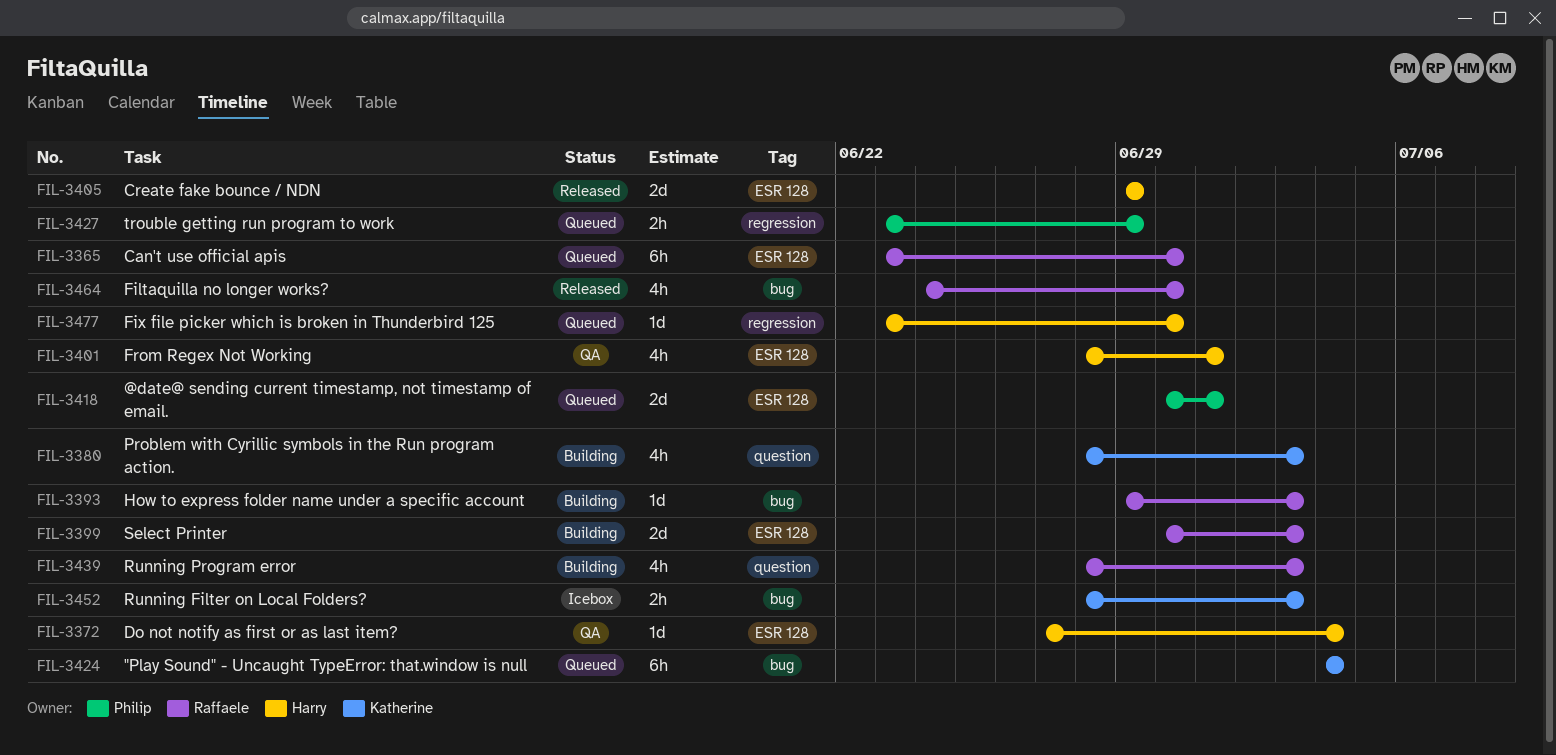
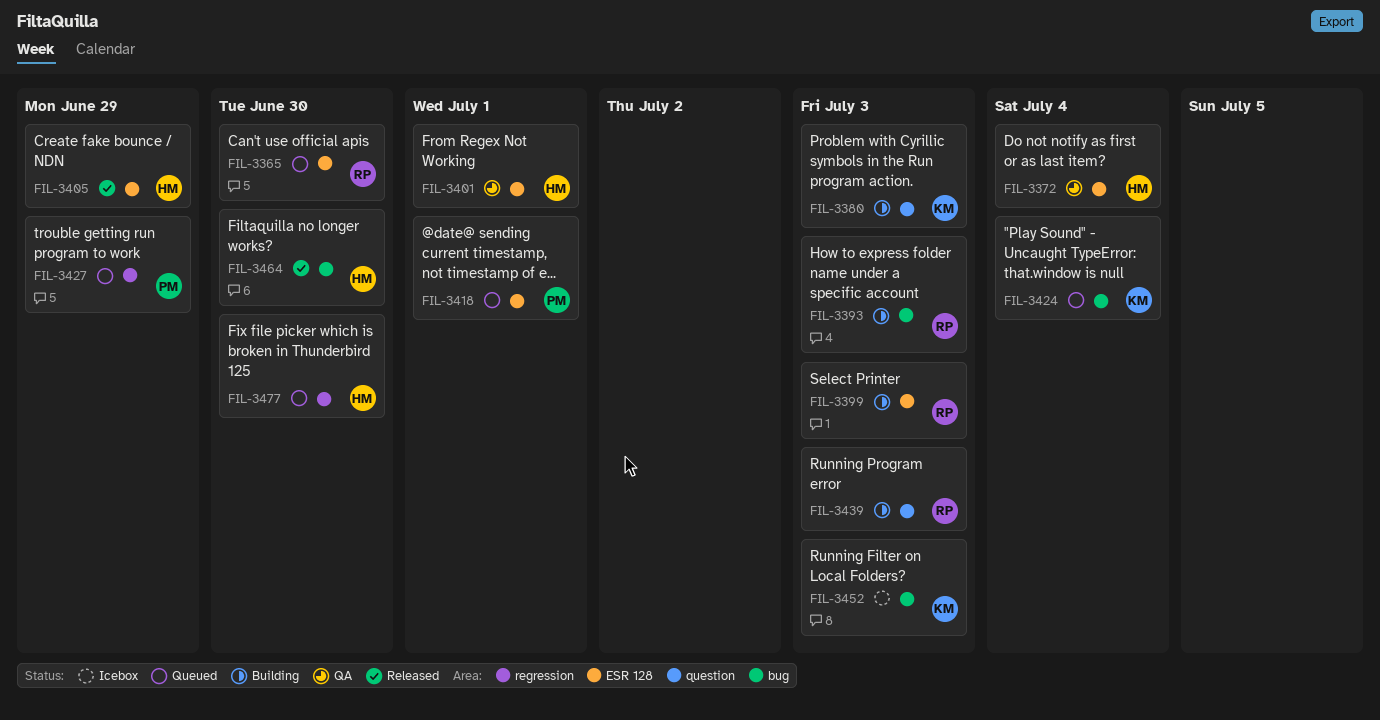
FIL-3464, owner: Raffaele -> Harry

